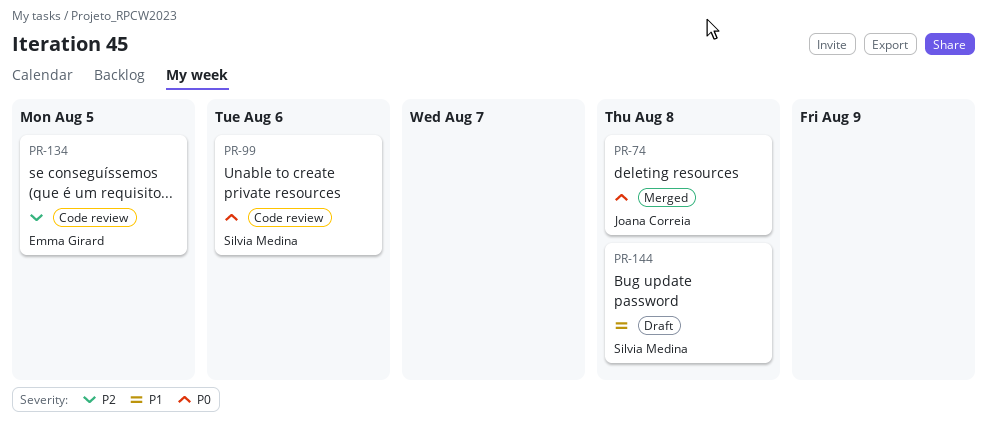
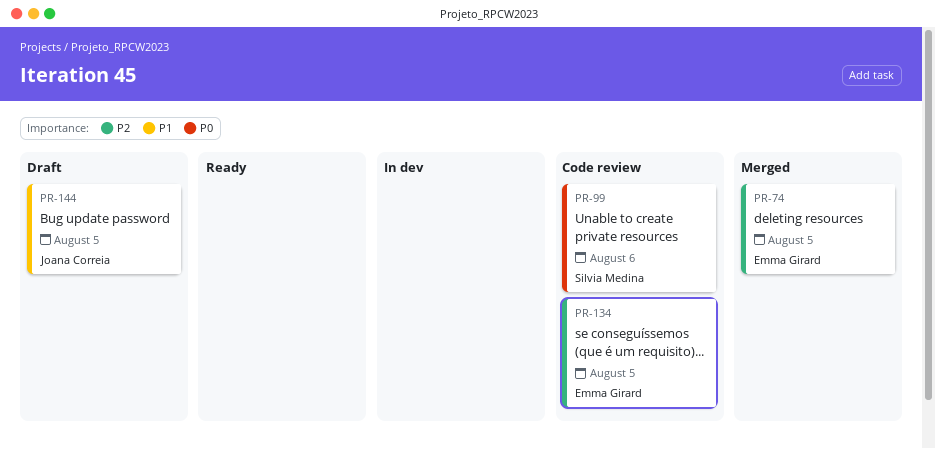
PR-74, owner: Joana Correia -> Emma Girard
PR-74, priority: P0 -> P2
PR-74, due: Aug 8 -> Aug 5
PR-144, owner: Silvia Medina -> Joana Correia
PR-144, due: Aug 8 -> Aug 5

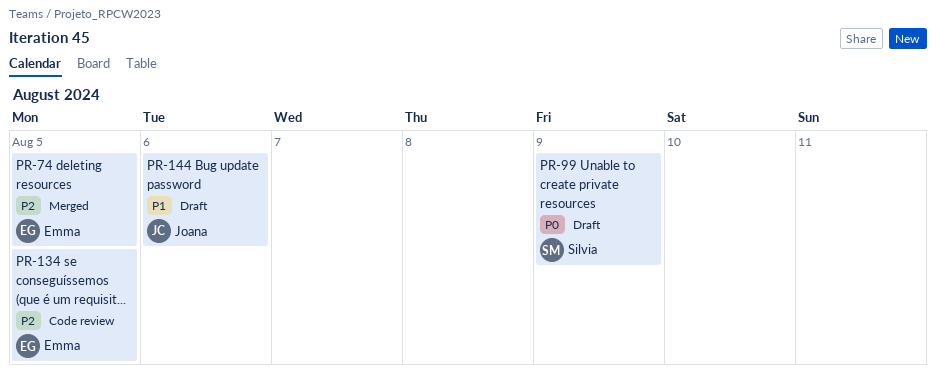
PR-99, status: Code review -> Draft
PR-99, due: Aug 6 -> Aug 9
PR-144, due: Aug 5 -> Aug 6

